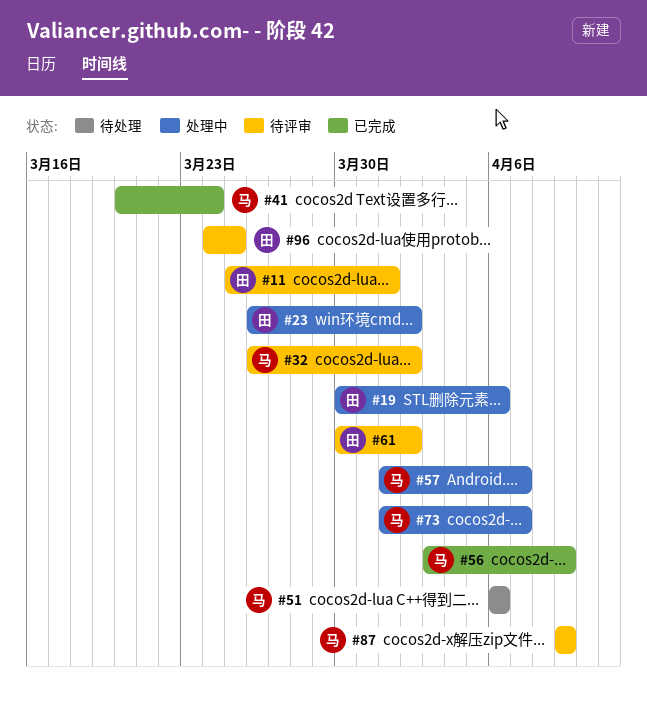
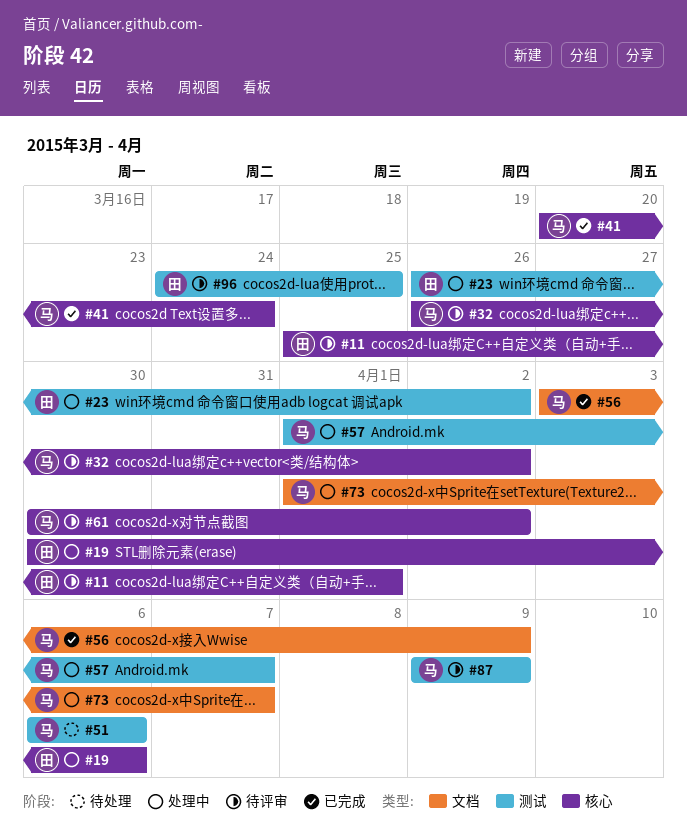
#61, owner: 田 -> 马

